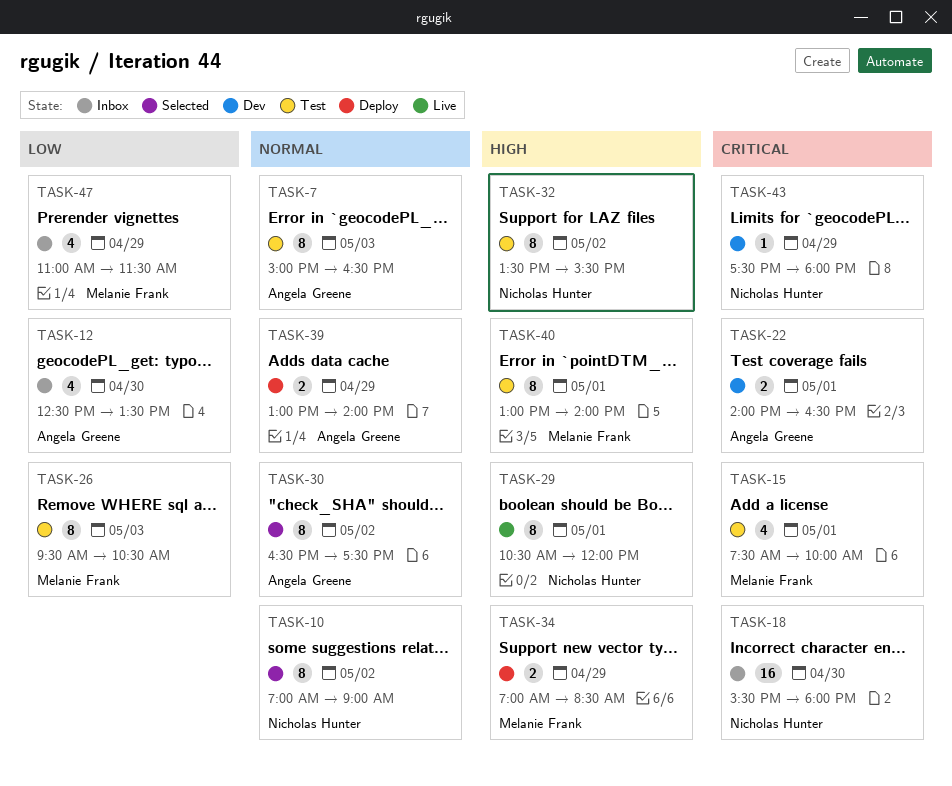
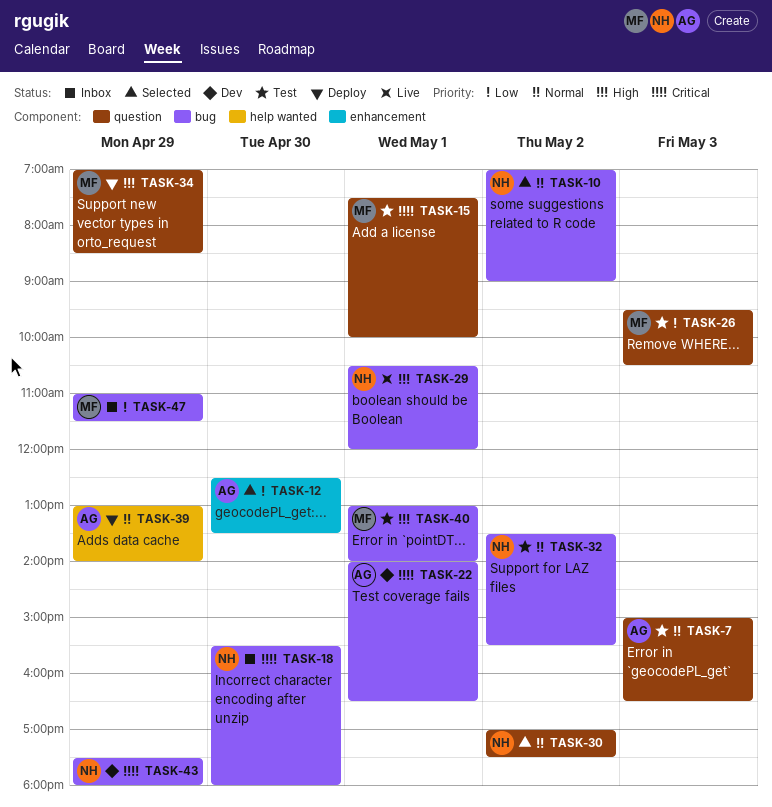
TASK-12, status: Inbox -> Selected
TASK-30, owner: Angela Greene -> Nicholas Hunter
TASK-30, begins: 16:30 -> 17:00
TASK-32, priority: High -> Normal

